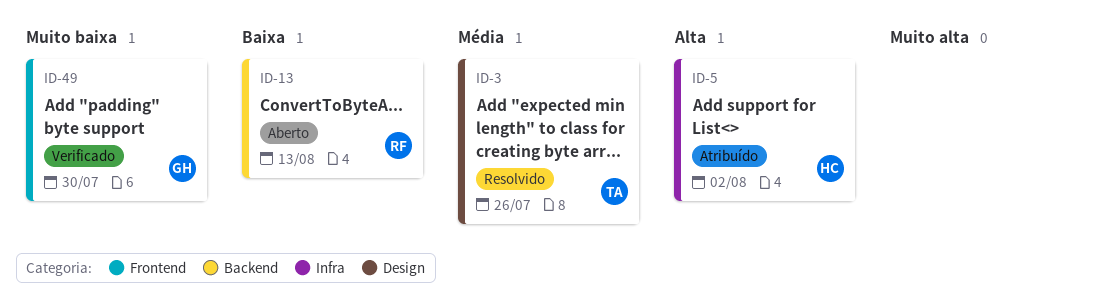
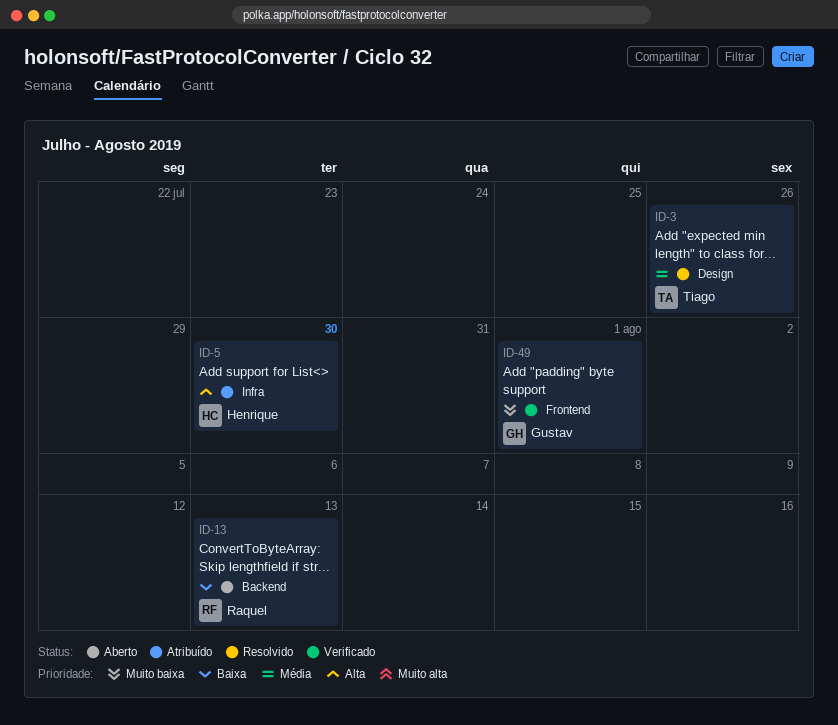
ID-5, due: Aug 2 -> Jul 30
ID-49, due: Jul 30 -> Aug 1

